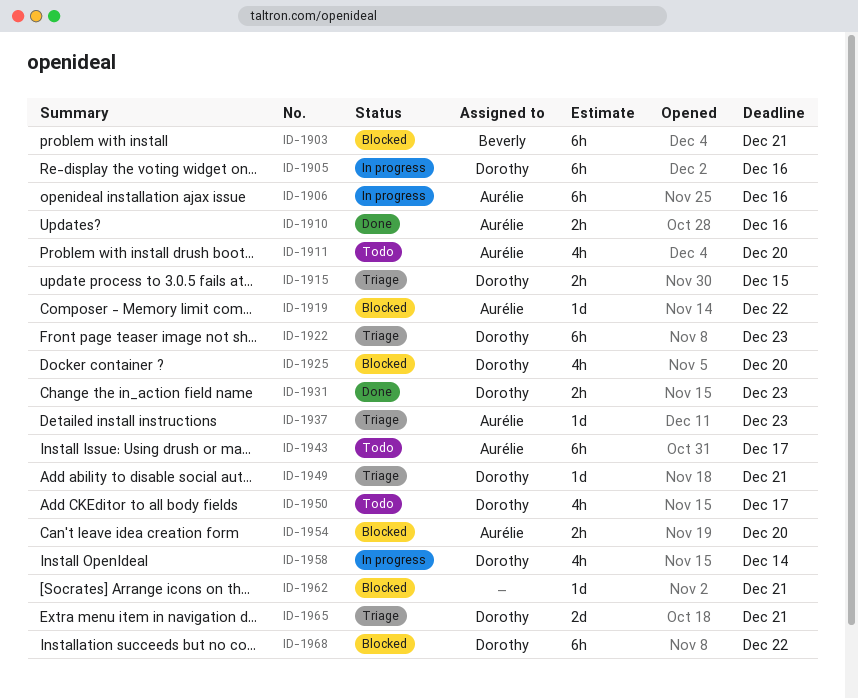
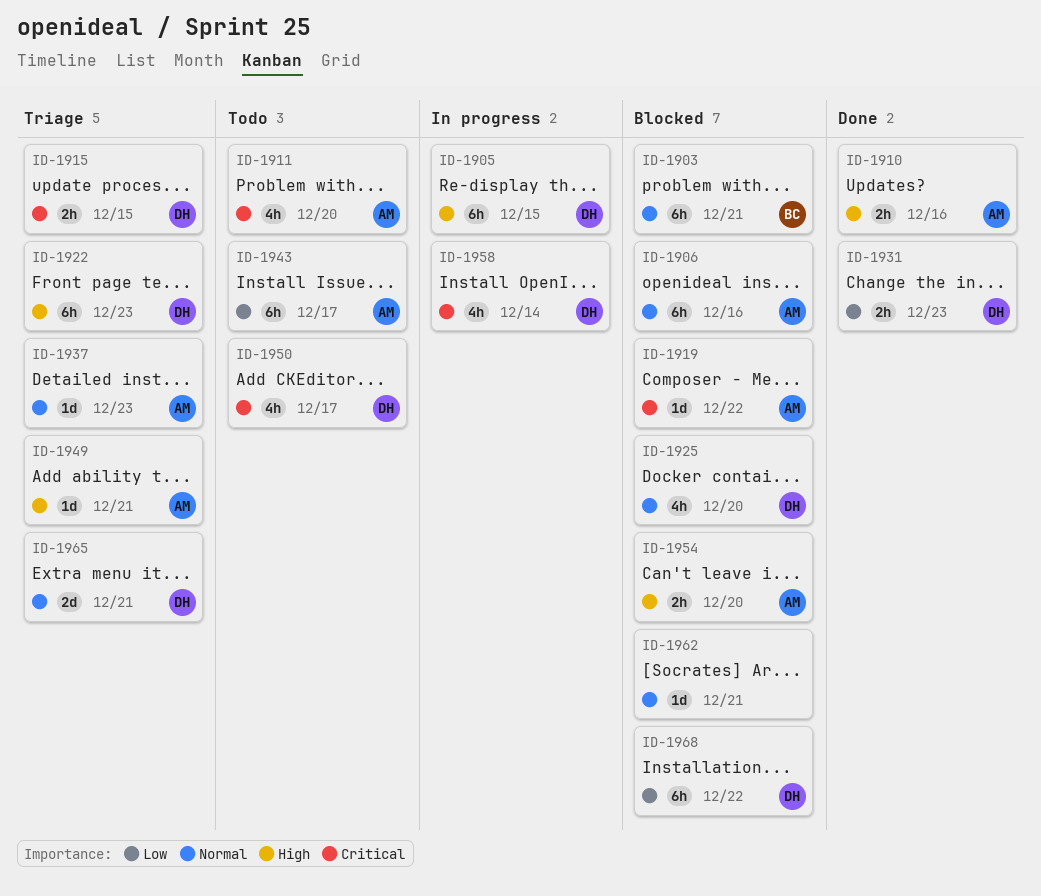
ID-1905, due: Dec 16 -> Dec 15
ID-1906, status: In progress -> Blocked
ID-1949, owner: Dorothy -> Aurélie

